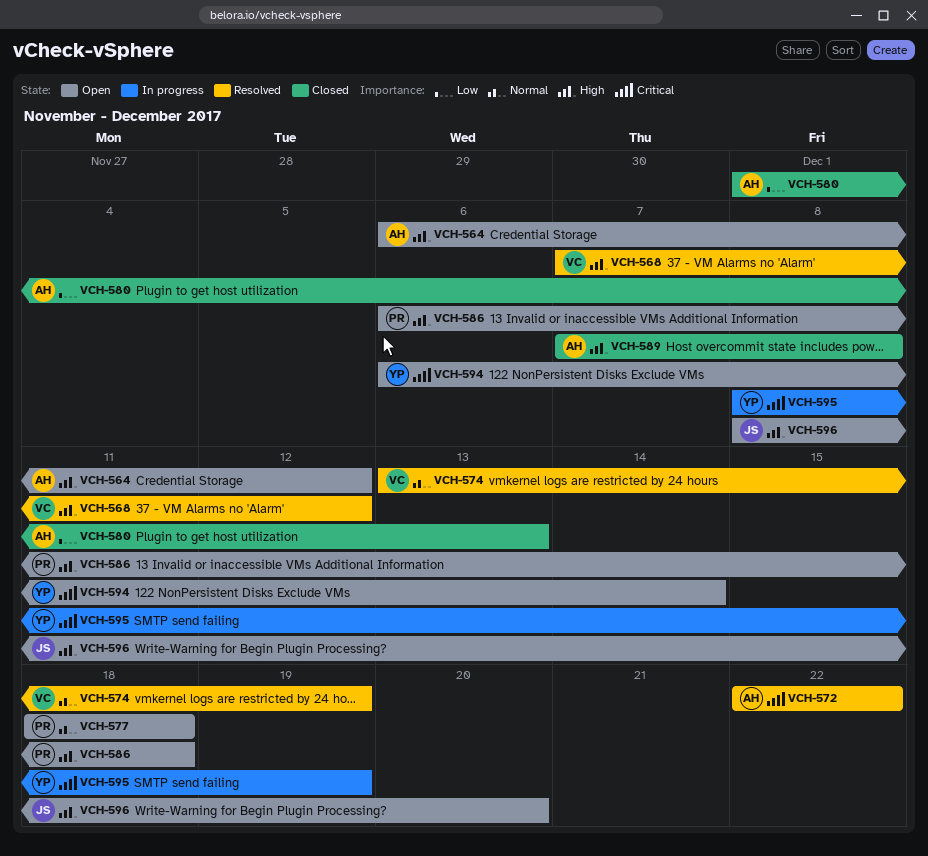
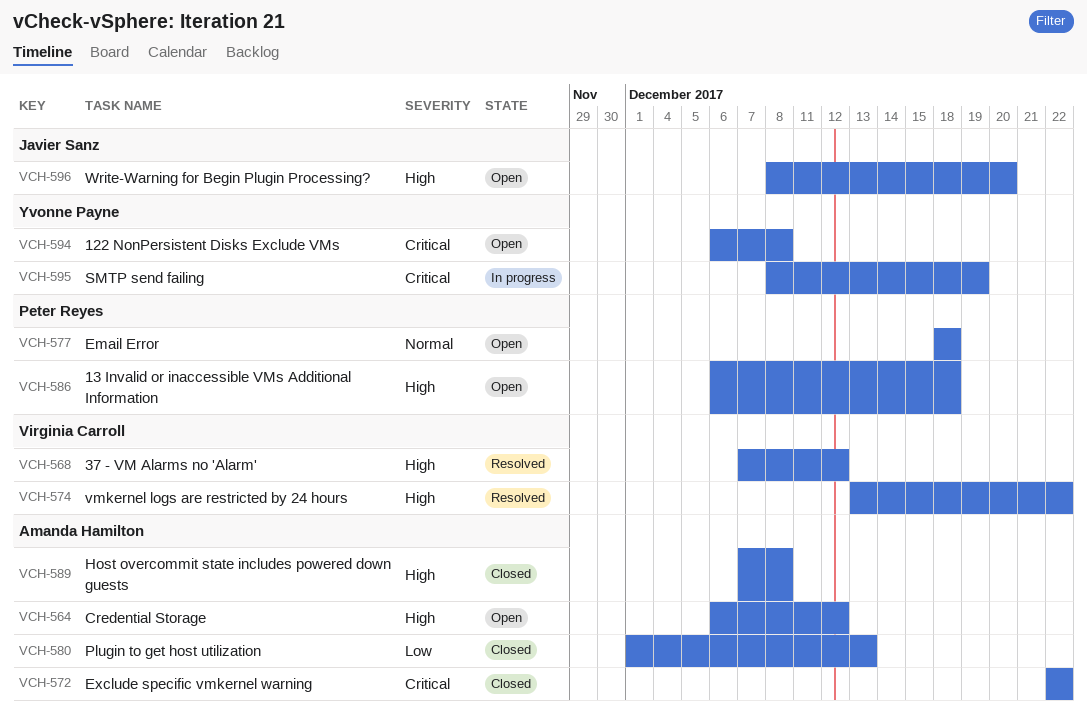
VCH-572, status: Resolved -> Closed
VCH-574, priority: Normal -> High
VCH-574, due: Dec 19 -> Dec 22
VCH-594, due: Dec 14 -> Dec 8

